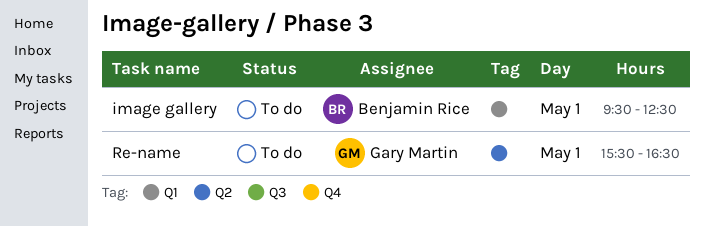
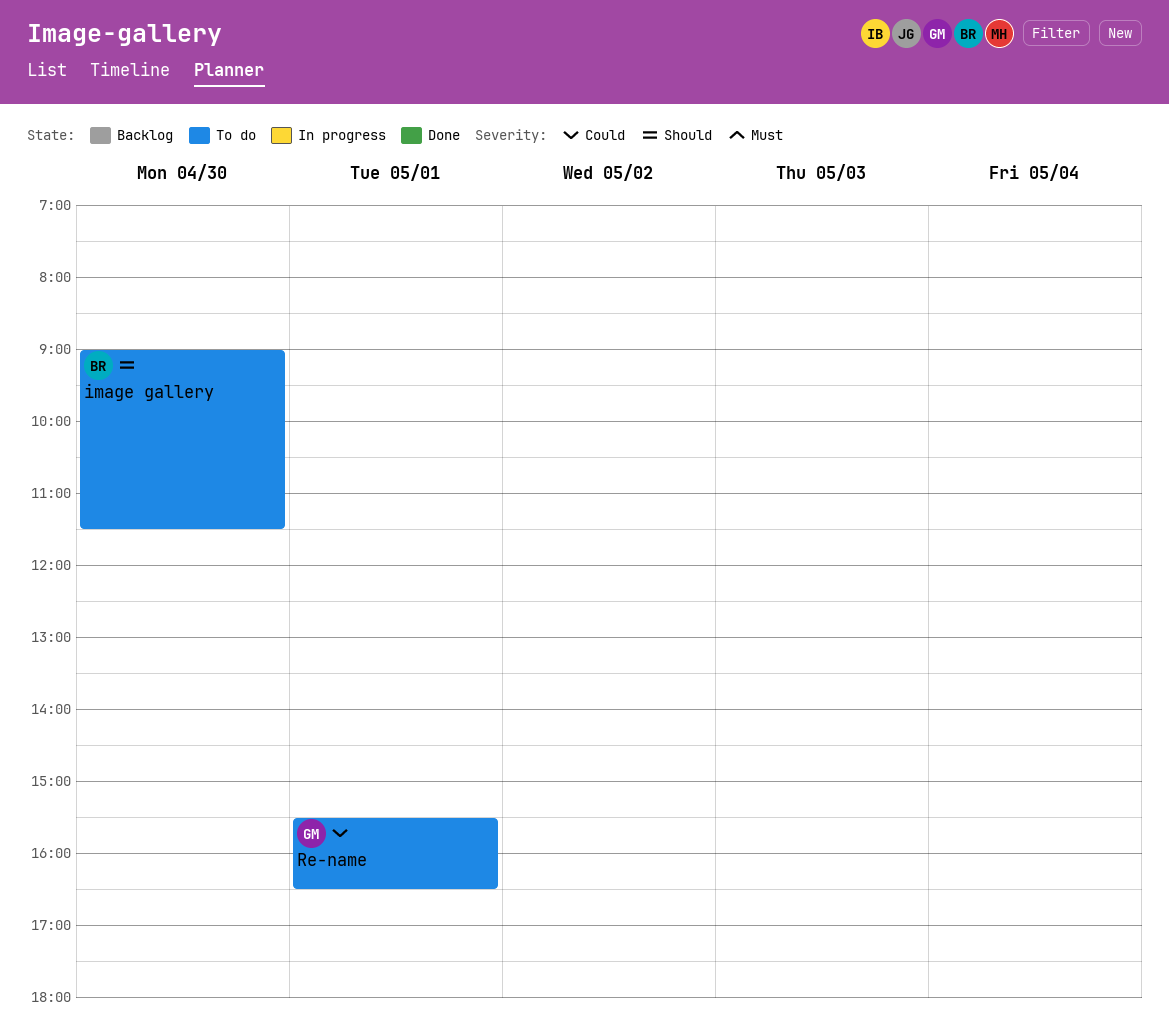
image gallery, day: May 1 -> Apr 30
image gallery, begins: 09:30 -> 09:00
image gallery, ends: 12:30 -> 11:30

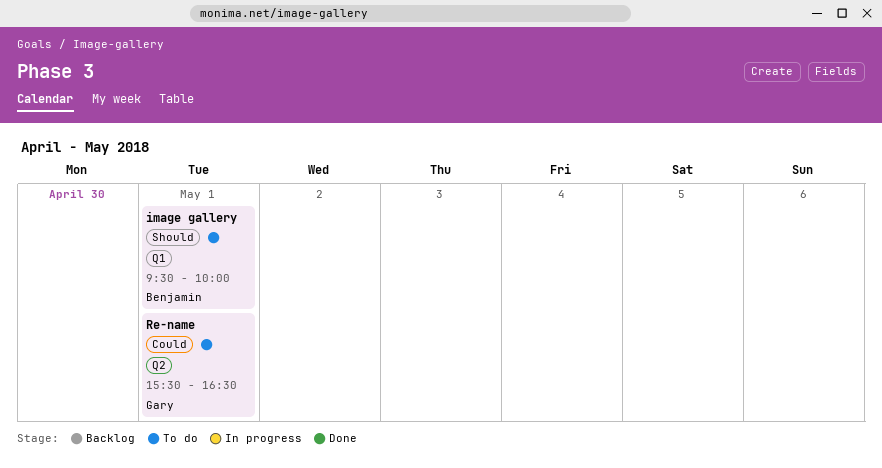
image gallery, day: Apr 30 -> May 1
image gallery, begins: 09:00 -> 09:30
image gallery, ends: 11:30 -> 10:00

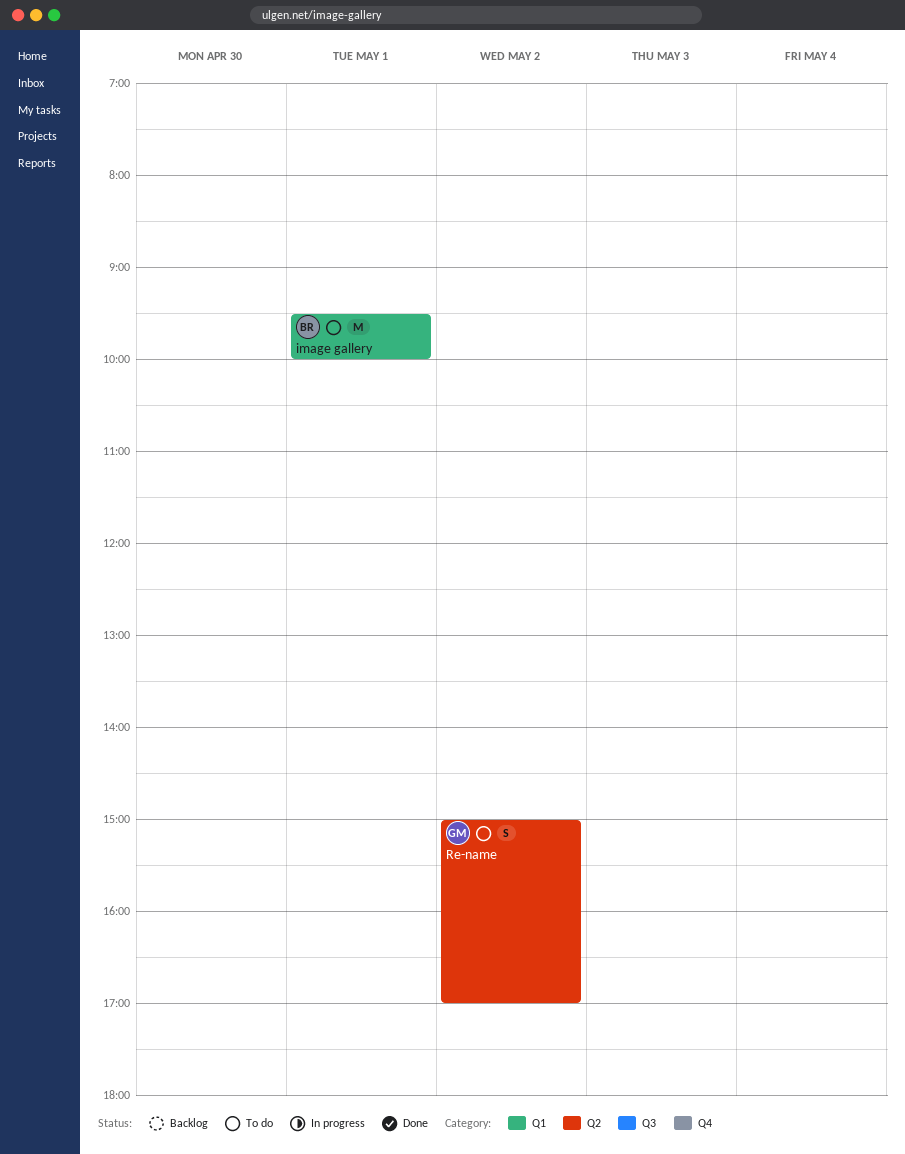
Re-name, day: May 1 -> May 2
Re-name, begins: 15:30 -> 15:00
Re-name, ends: 16:30 -> 17:00

